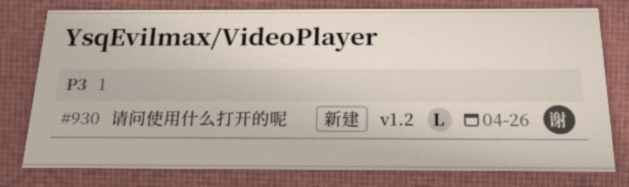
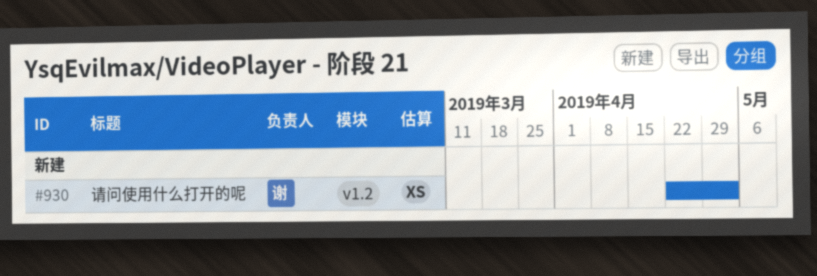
#930, estimate: L -> XS
#930, due: Apr 26 -> May 3

